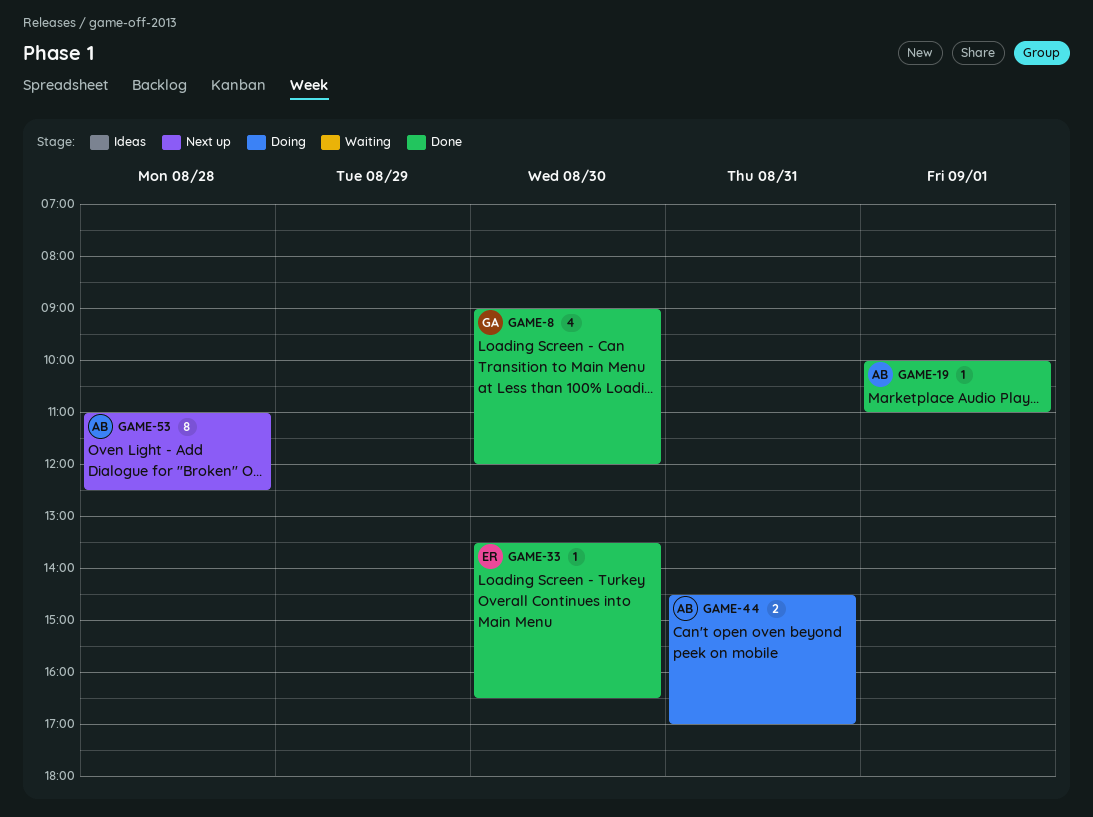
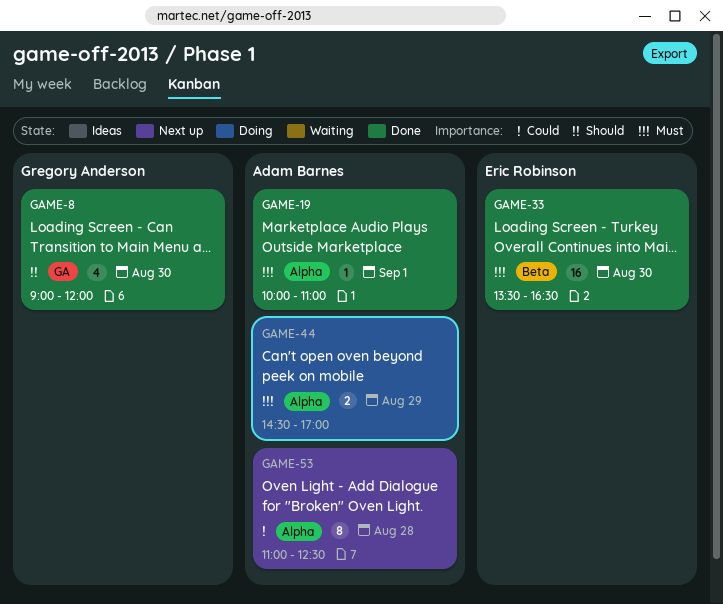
GAME-33, estimate: 1 -> 16
GAME-44, day: Aug 31 -> Aug 29

